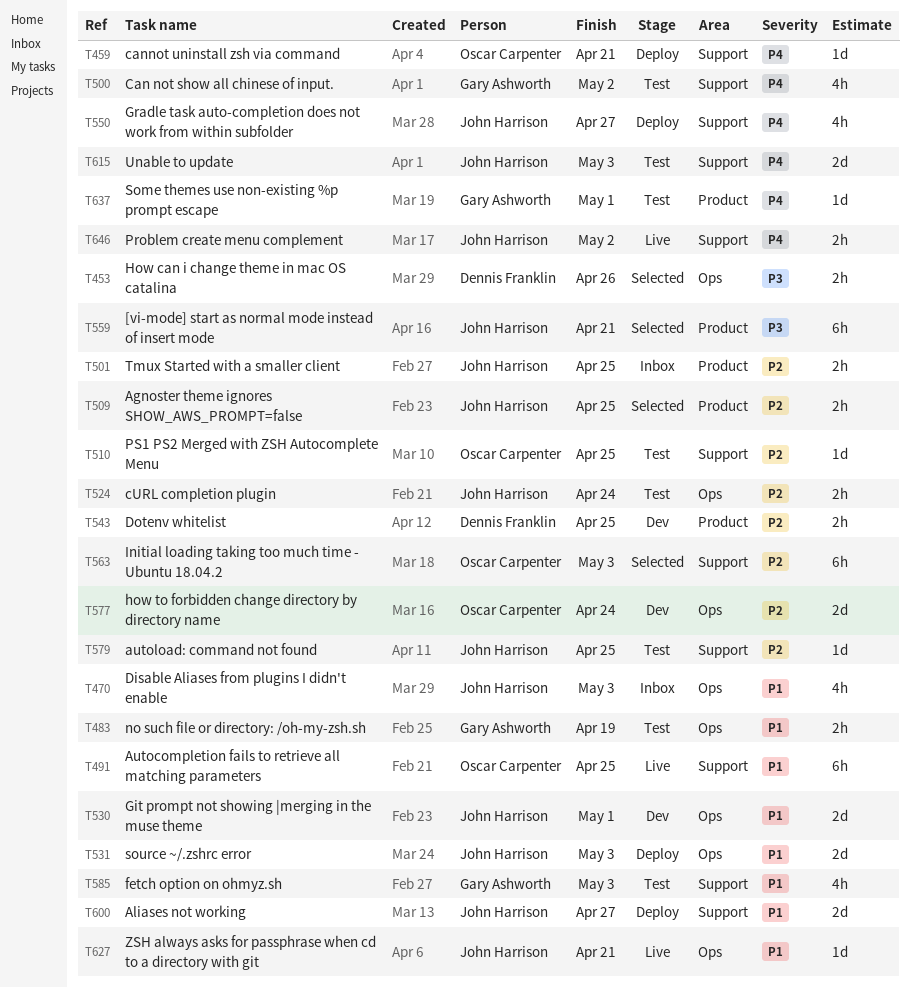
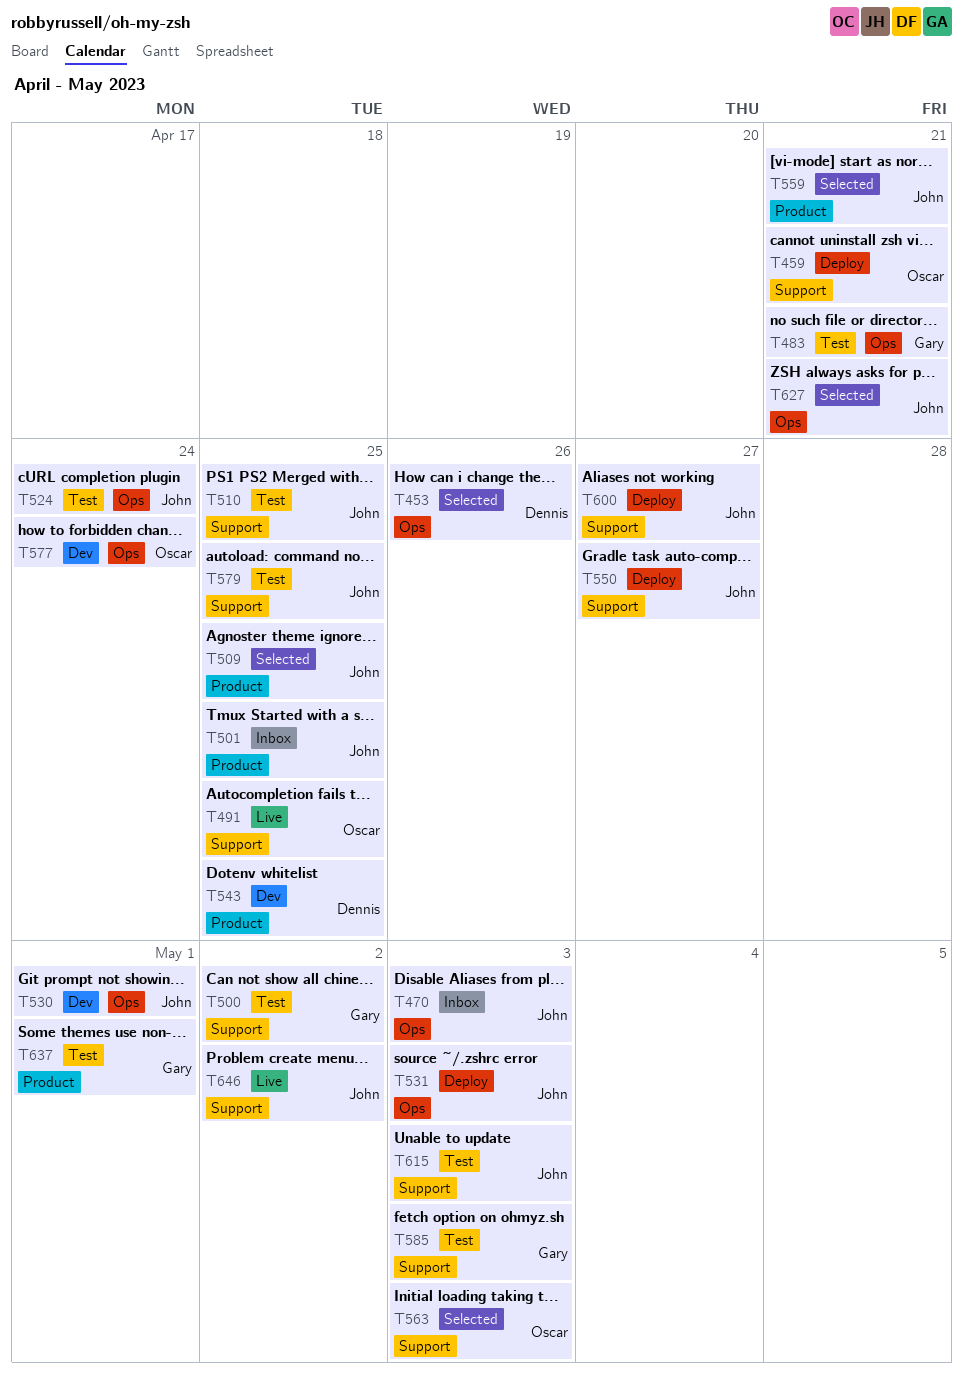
T483, due: Apr 19 -> Apr 21
T510, owner: Oscar Carpenter -> John Harrison
T627, status: Live -> Selected

